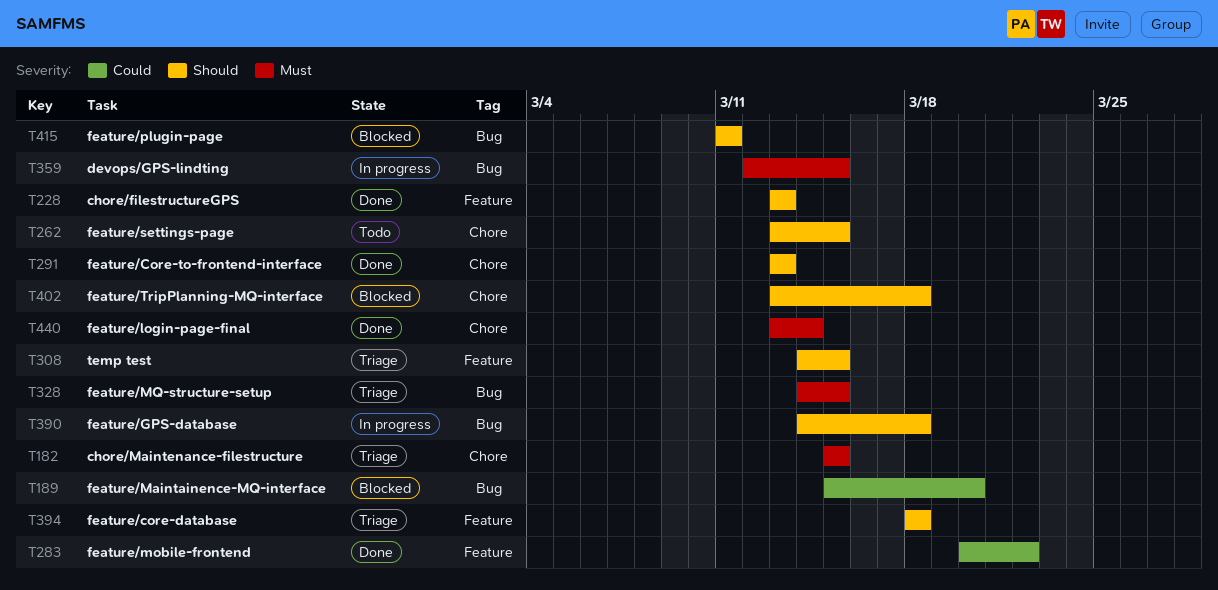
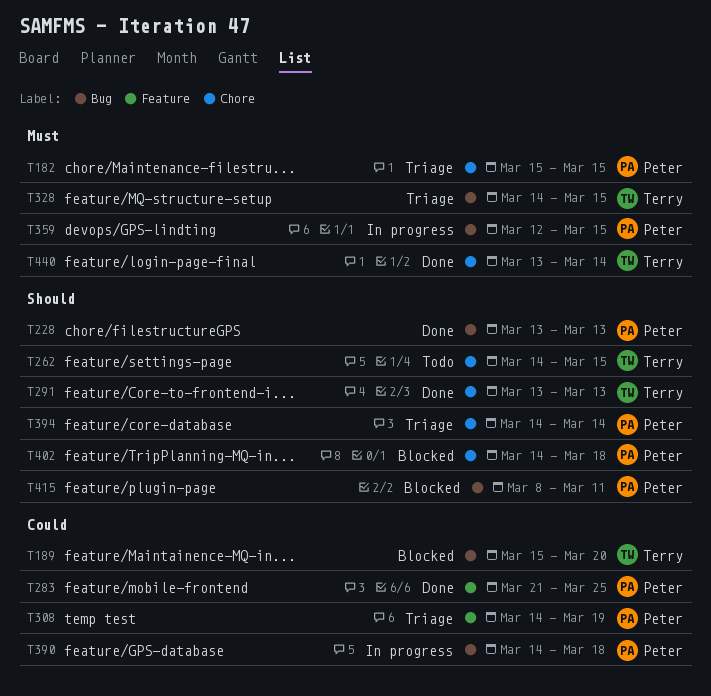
T228, label: Feature -> Bug
T262, start: Mar 13 -> Mar 14
T283, start: Mar 20 -> Mar 21
T283, due: Mar 22 -> Mar 25
T308, priority: Should -> Could
T308, due: Mar 15 -> Mar 19
T390, priority: Should -> Could
T394, label: Feature -> Chore
T394, start: Mar 18 -> Mar 14
T394, due: Mar 18 -> Mar 14
T402, start: Mar 13 -> Mar 14
T415, start: Mar 11 -> Mar 8

